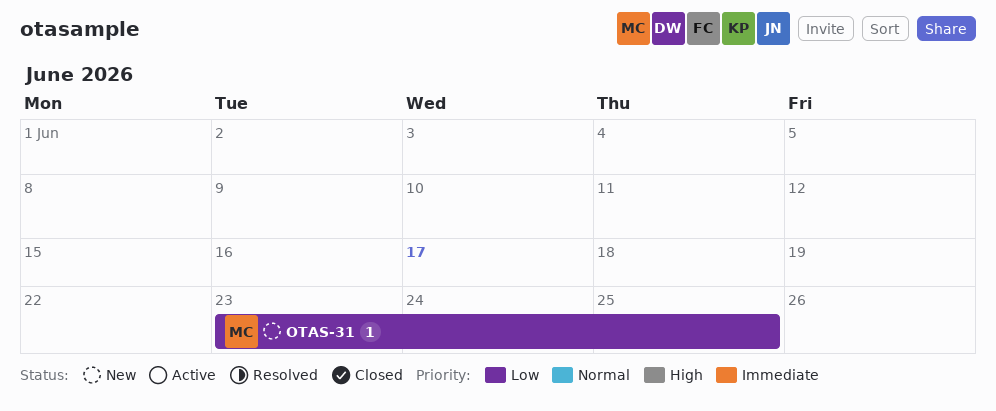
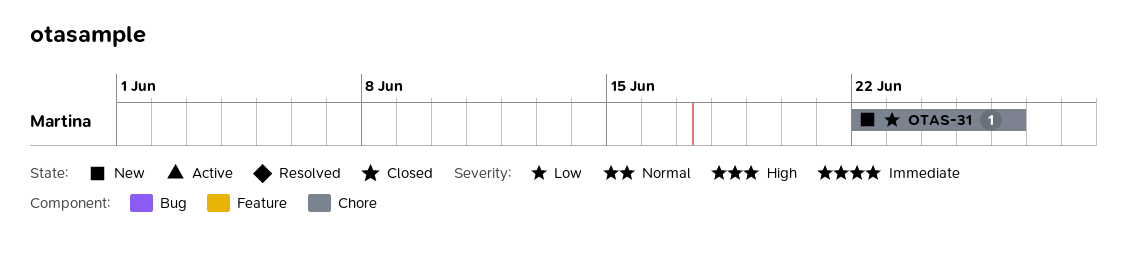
OTAS-31, start: Jun 23 -> Jun 22
OTAS-31, due: Jun 25 -> Jun 26

